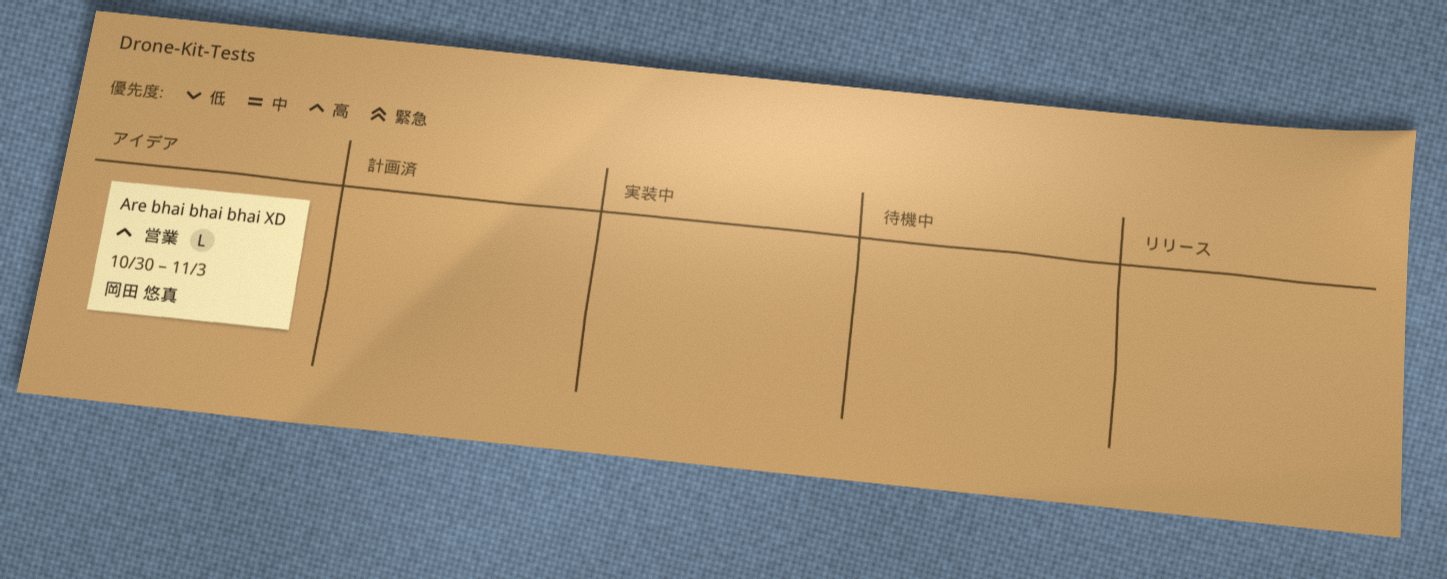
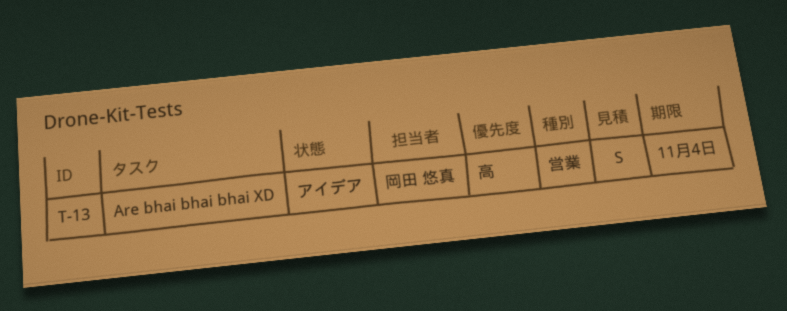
Are bhai bhai bhai XD, estimate: L -> S
Are bhai bhai bhai XD, due: Nov 3 -> Nov 4

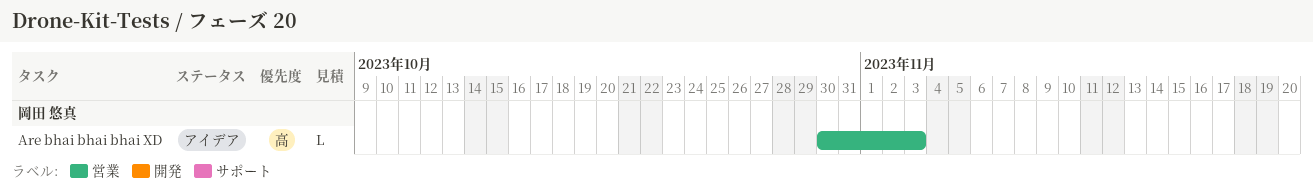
Are bhai bhai bhai XD, estimate: S -> L
Are bhai bhai bhai XD, due: Nov 4 -> Nov 3

